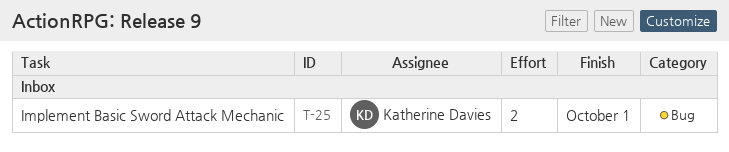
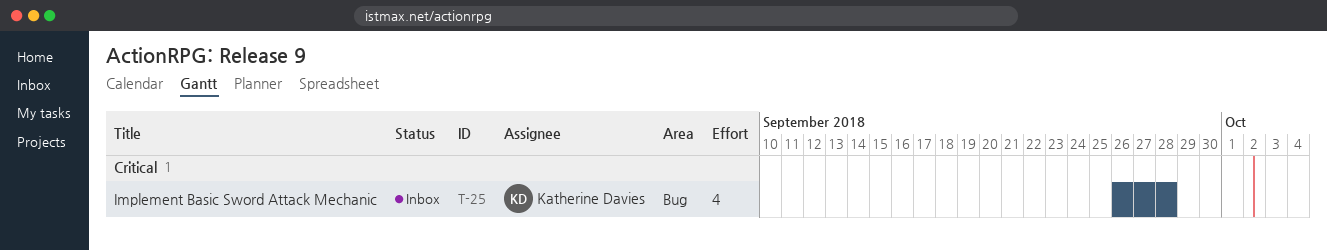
T-25, estimate: 2 -> 4
T-25, due: Oct 1 -> Sep 28

